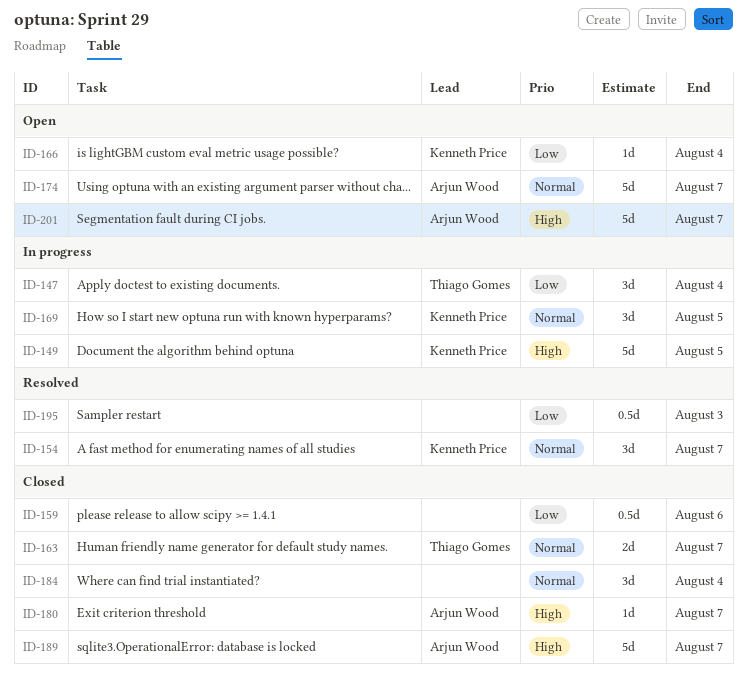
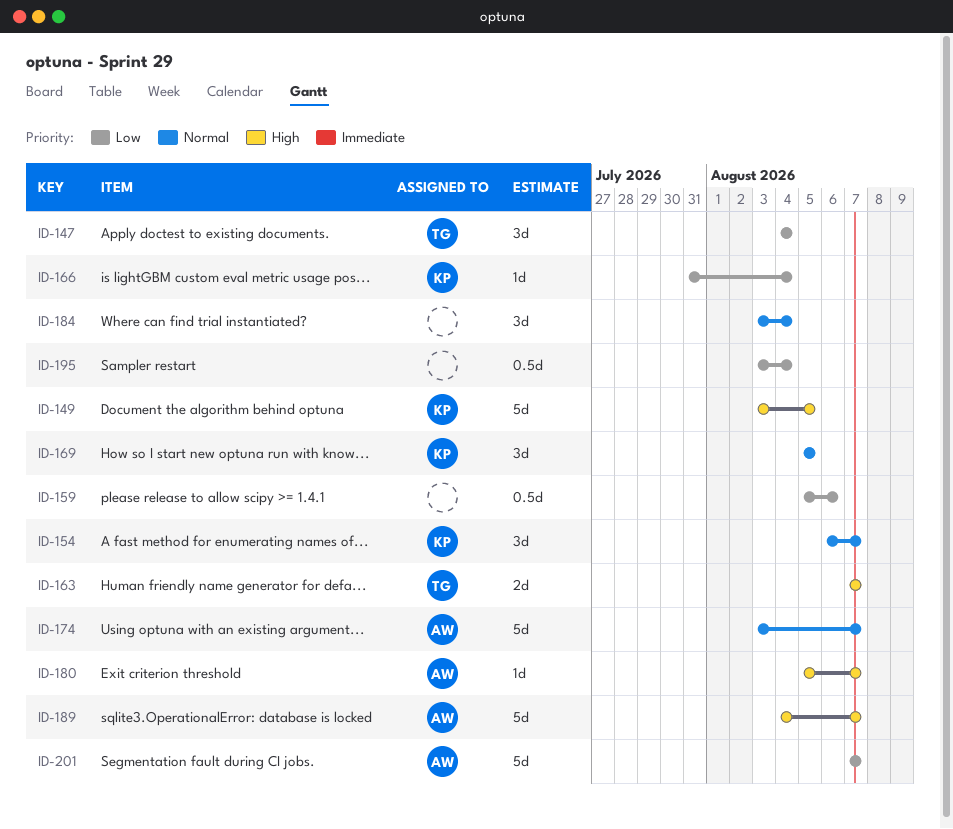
ID-163, priority: Normal -> High
ID-195, due: Aug 3 -> Aug 4
ID-201, priority: High -> Low

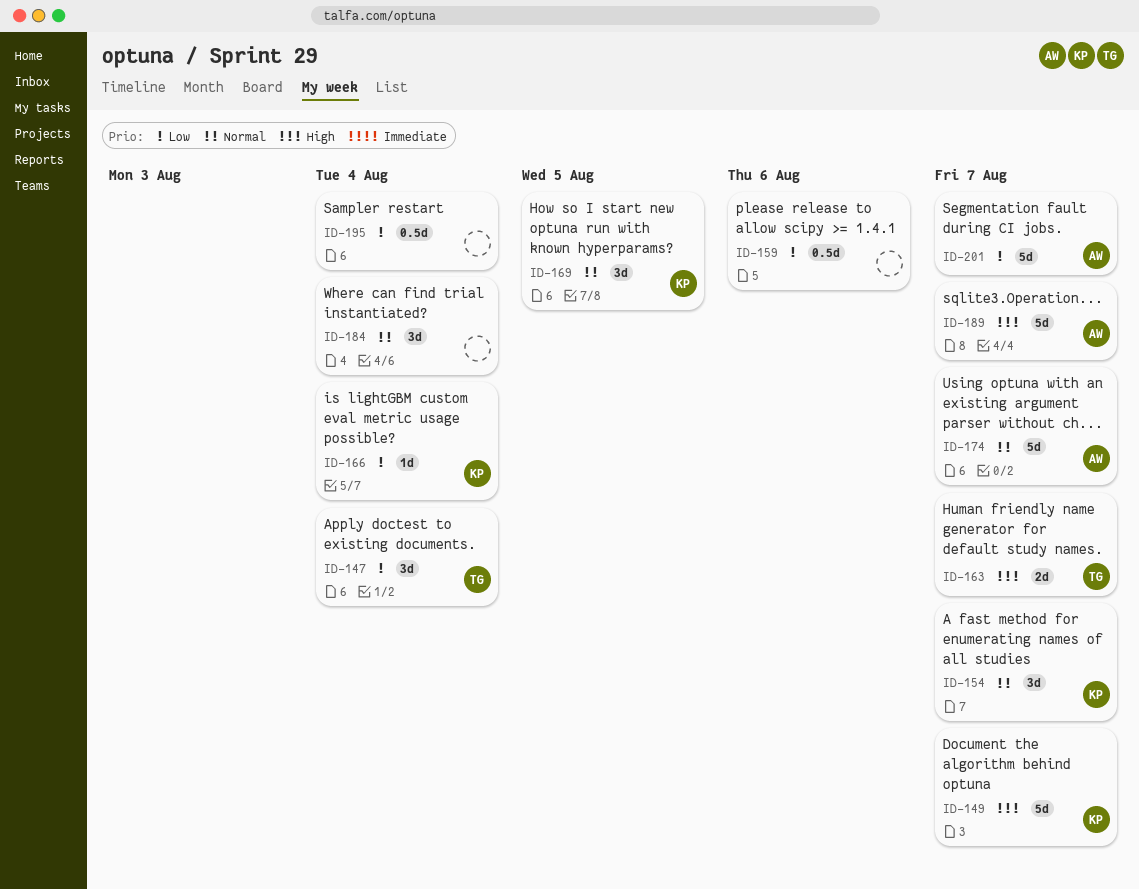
ID-149, due: Aug 5 -> Aug 7
ID-180: present -> none

